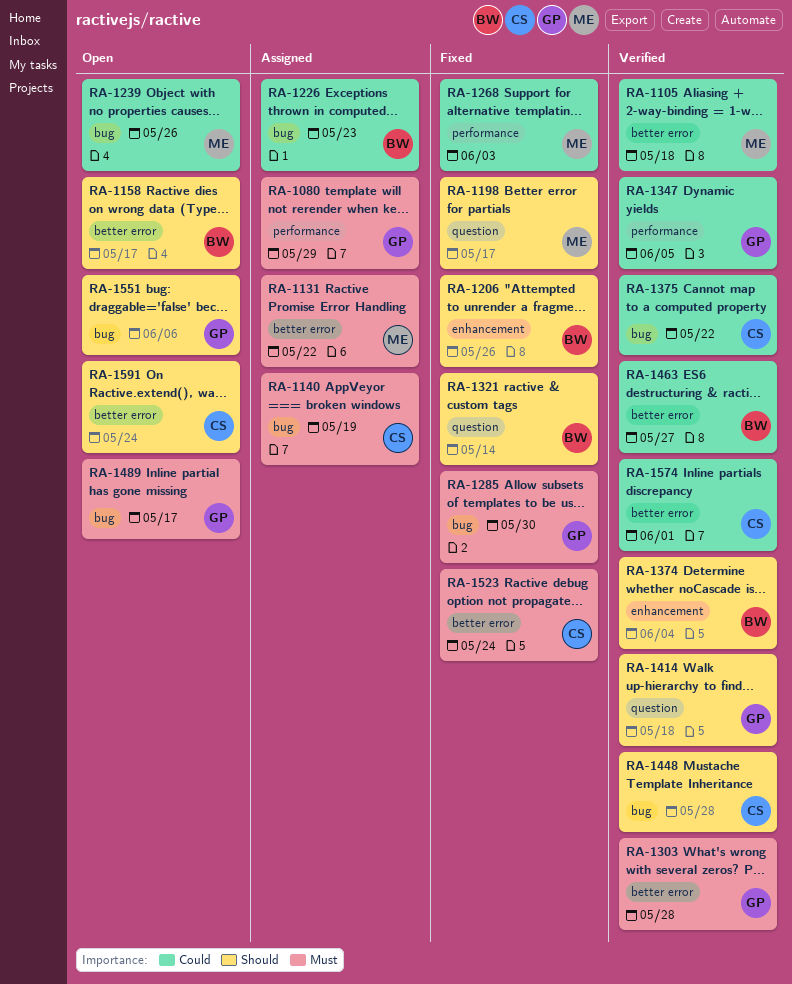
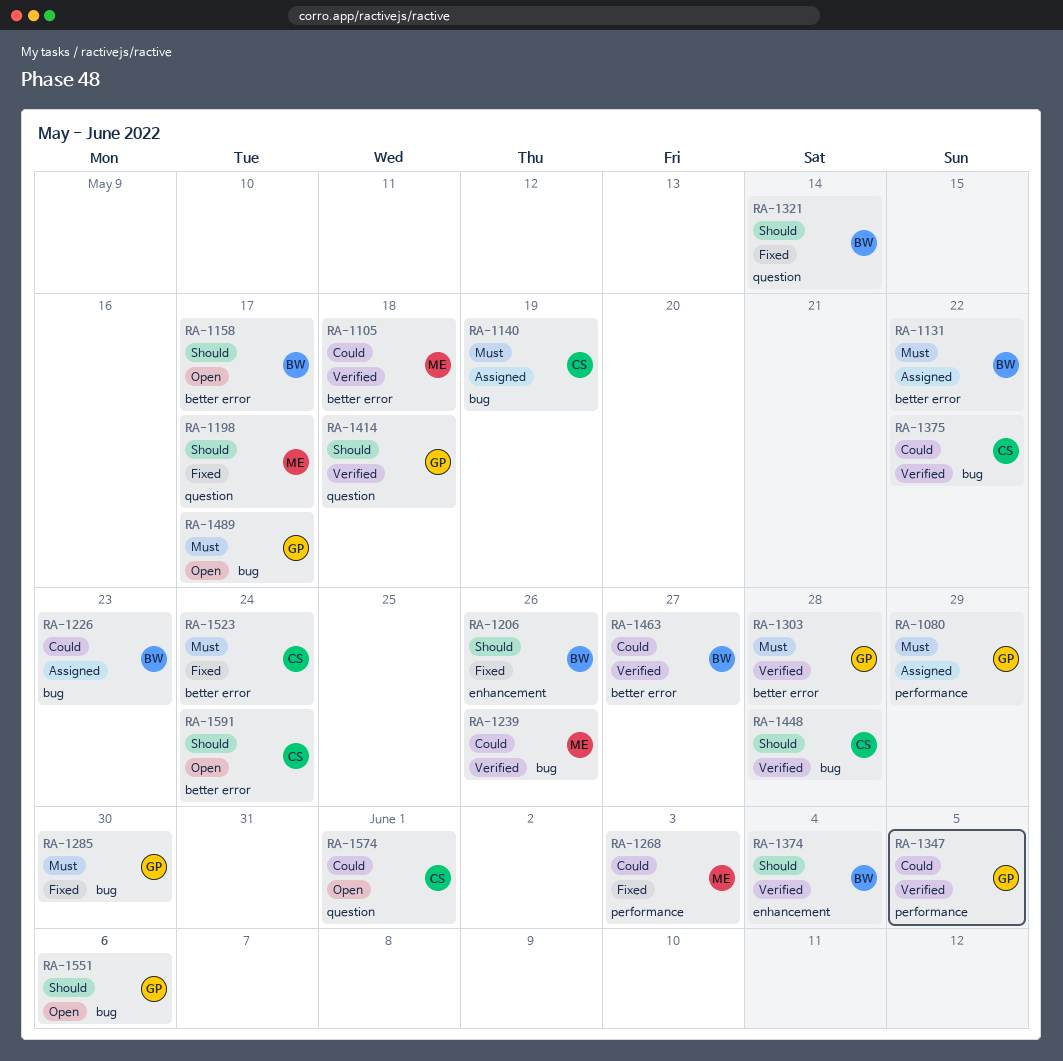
RA-1131, owner: ME -> BW
RA-1239, status: Open -> Verified
RA-1574, status: Verified -> Open
RA-1574, label: better error -> question

